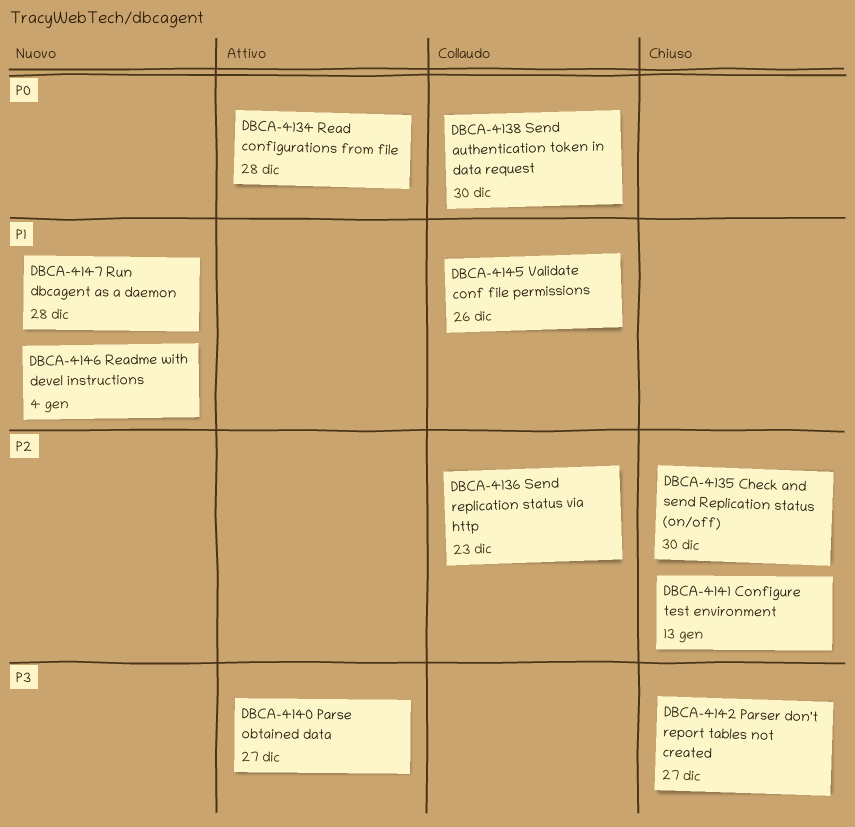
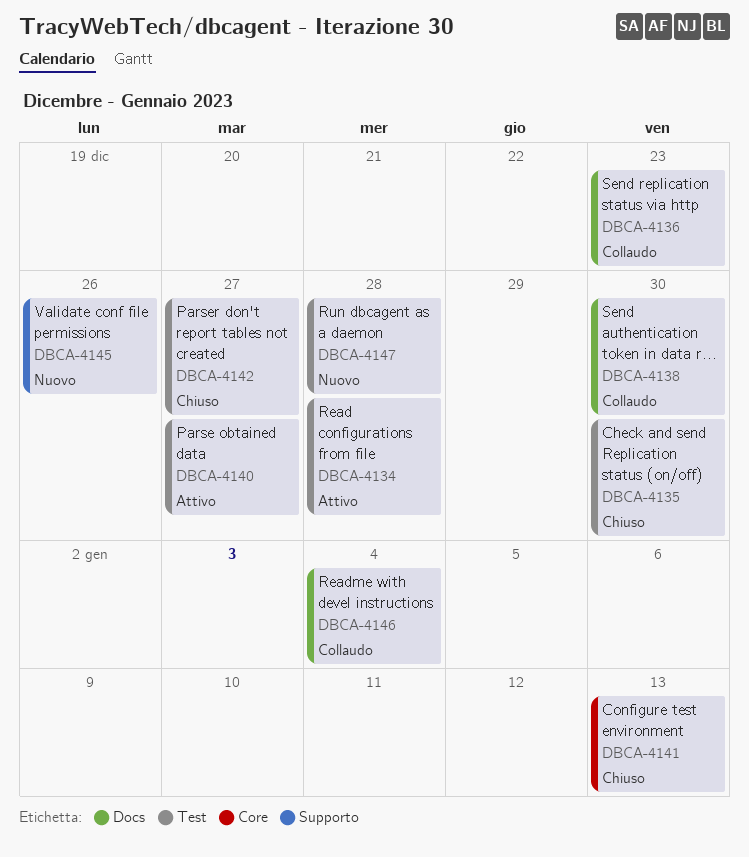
DBCA-4145, status: Collaudo -> Nuovo
DBCA-4146, status: Nuovo -> Collaudo

